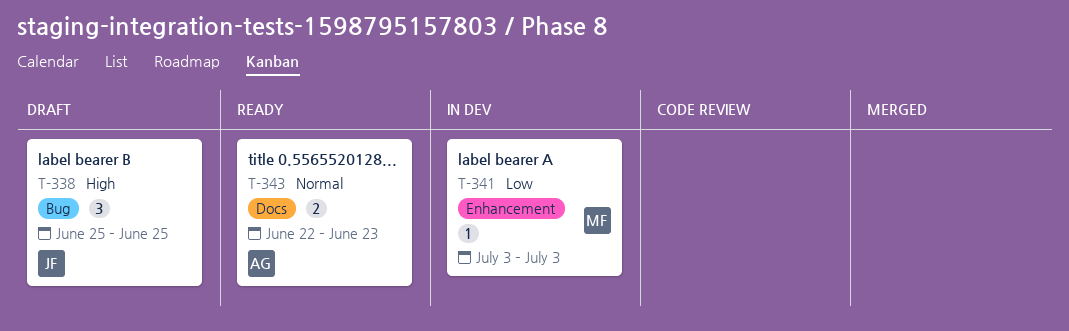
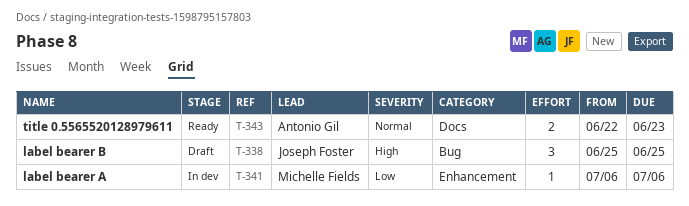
T-341, start: Jul 3 -> Jul 6
T-341, due: Jul 3 -> Jul 6

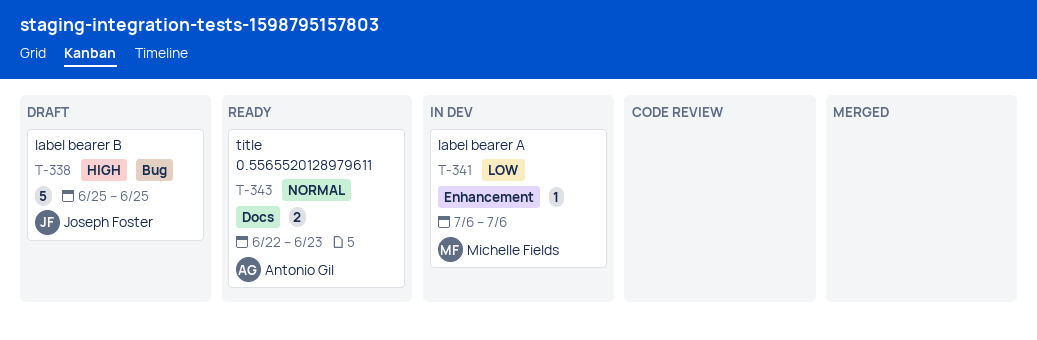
T-338, estimate: 3 -> 5

